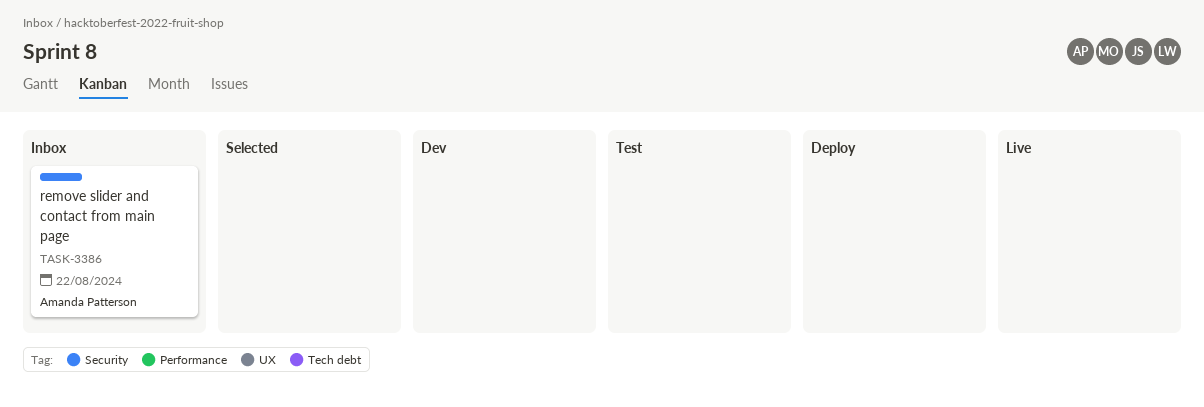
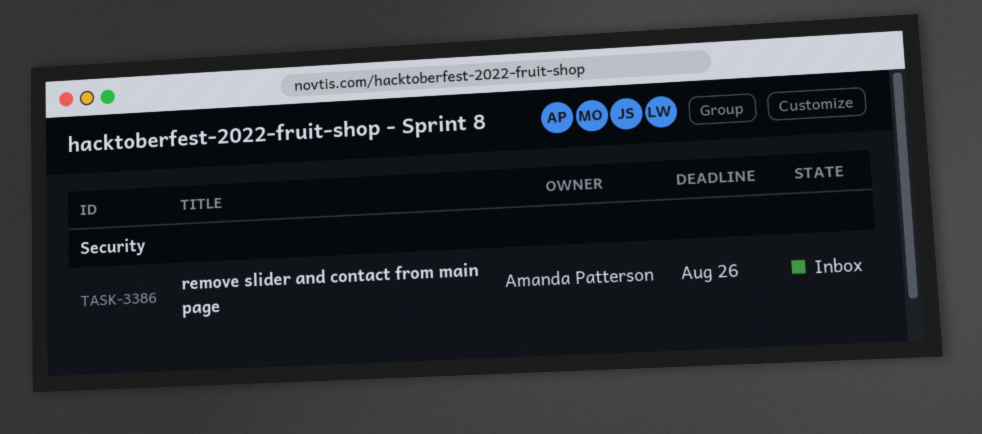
TASK-3386, due: Aug 22 -> Aug 26

